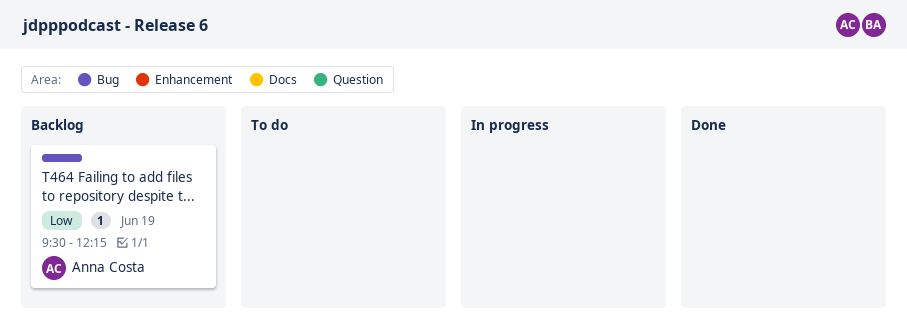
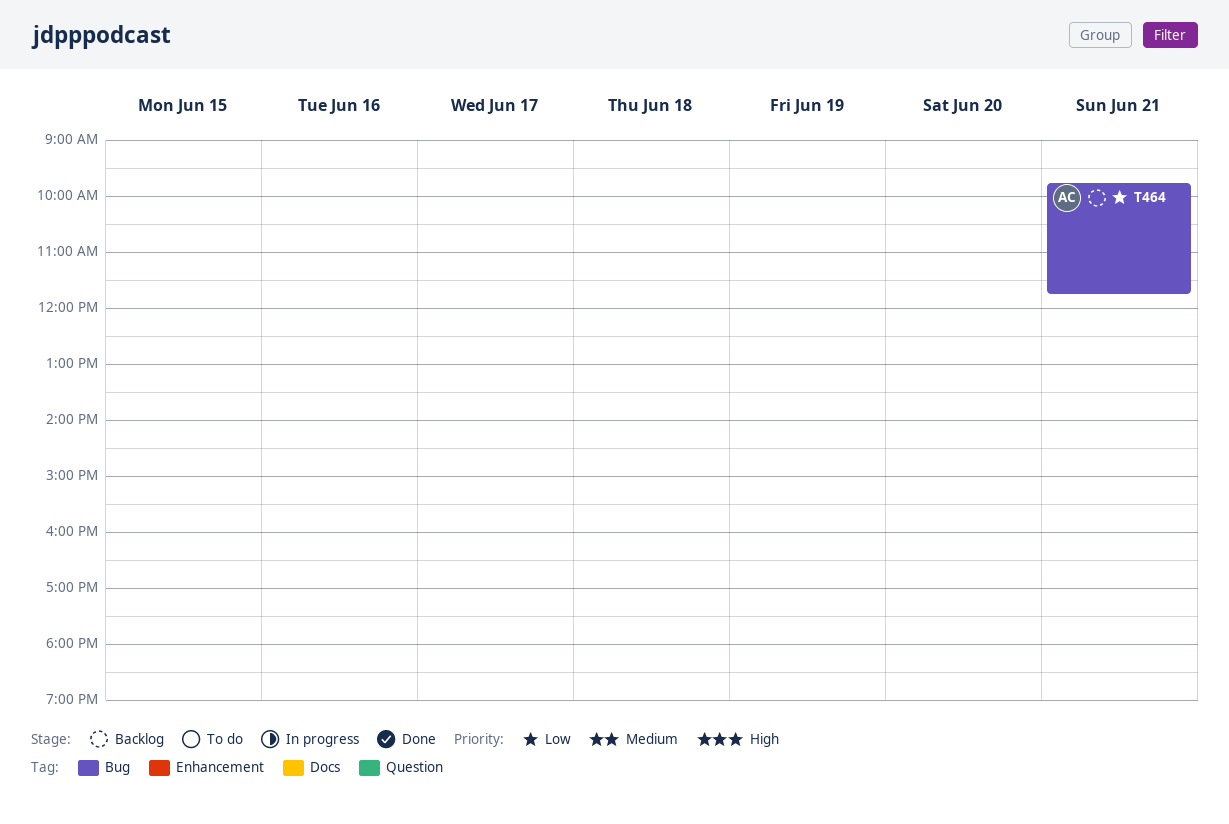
T464, day: Jun 19 -> Jun 21
T464, begins: 09:30 -> 09:45
T464, ends: 12:15 -> 11:45

